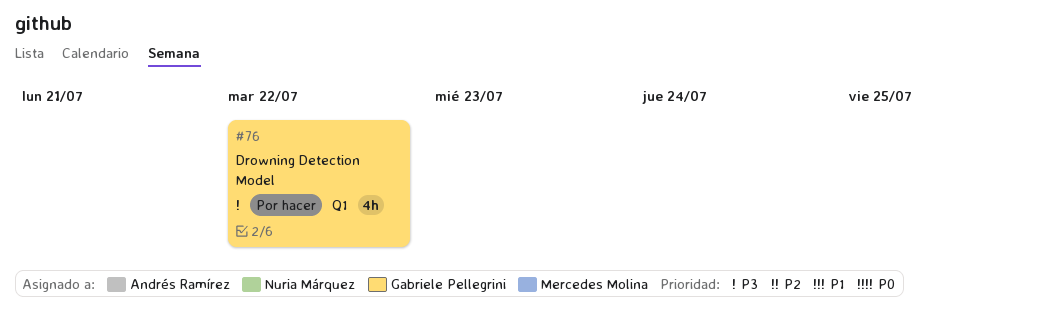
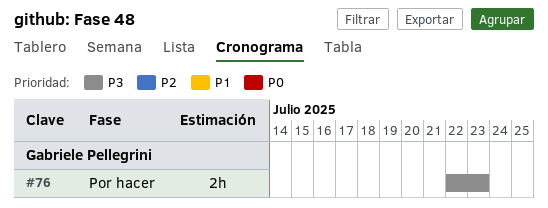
#76, estimate: 4h -> 2h
#76, due: Jul 22 -> Jul 23

